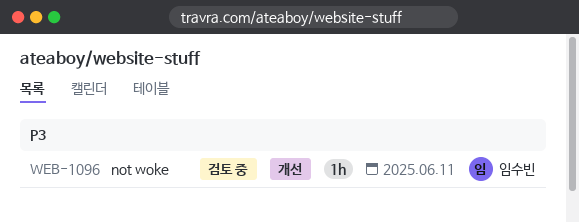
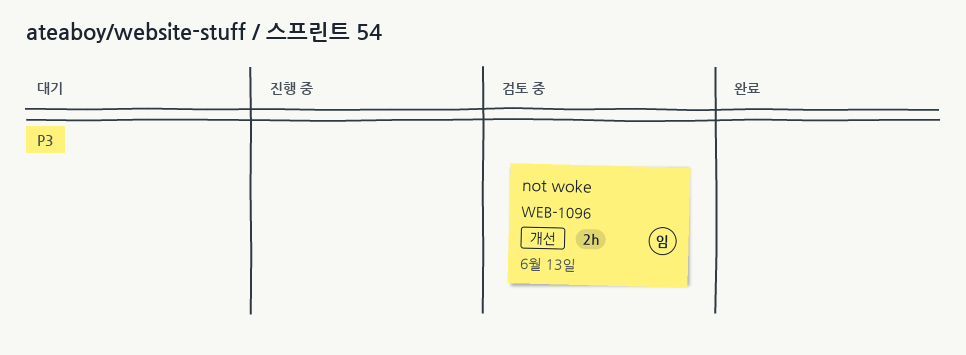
WEB-1096, estimate: 1h -> 2h
WEB-1096, due: Jun 11 -> Jun 13

